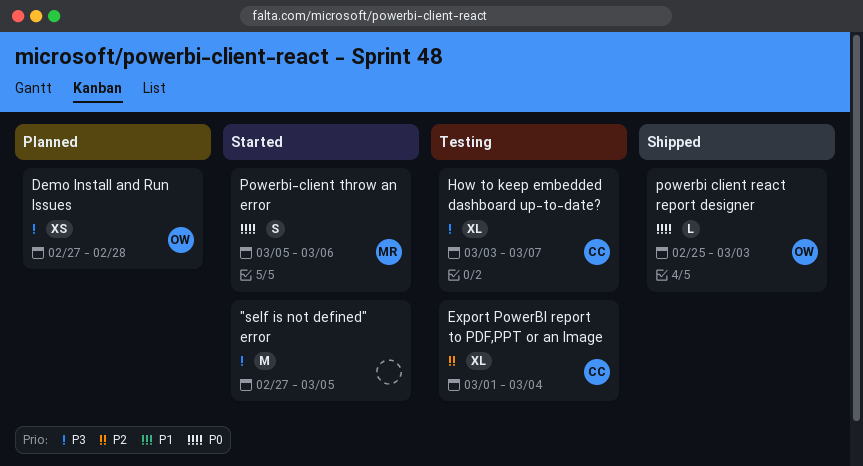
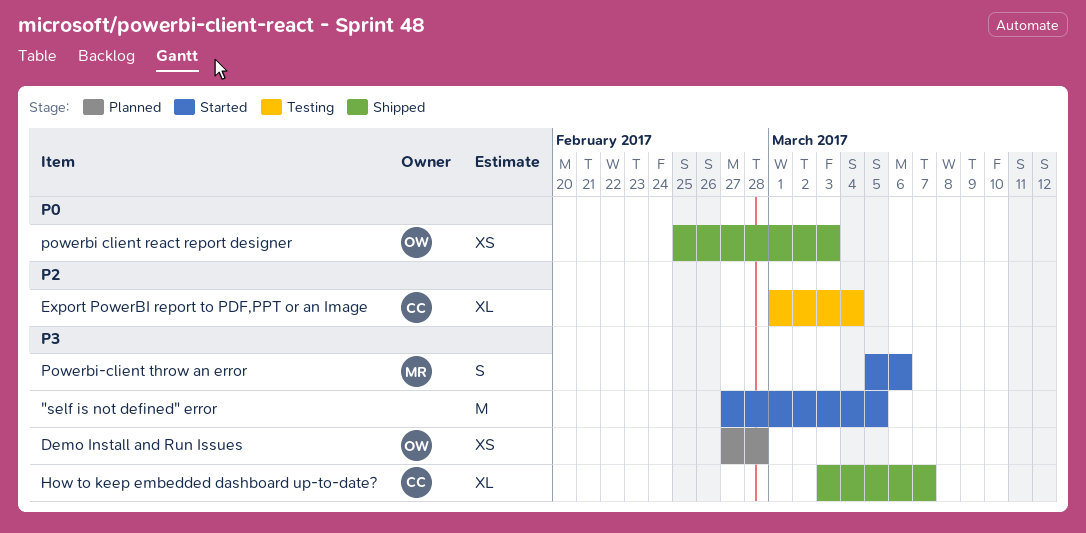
How to keep embedded dashboard up-to-date?, status: Testing -> Shipped
powerbi client react report designer, estimate: L -> XS
Powerbi-client throw an error, priority: P0 -> P3

